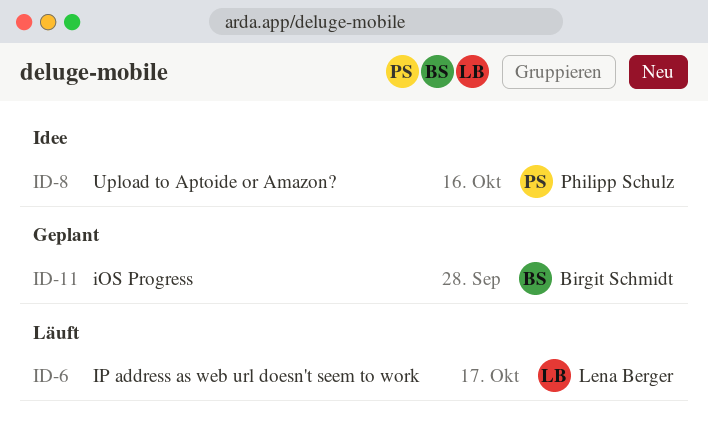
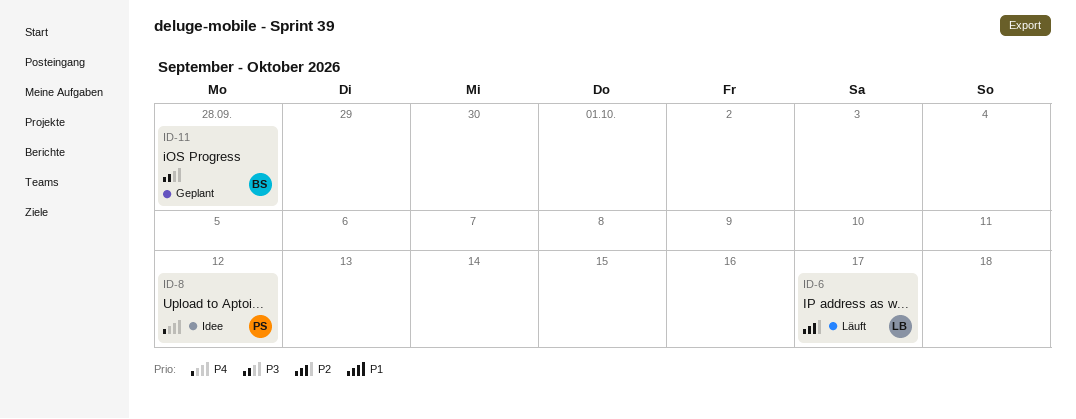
ID-8, due: Oct 16 -> Oct 12

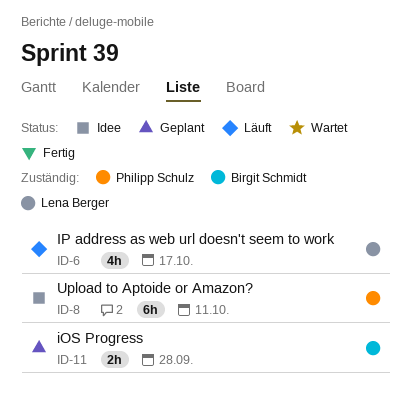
ID-8, due: Oct 12 -> Oct 11

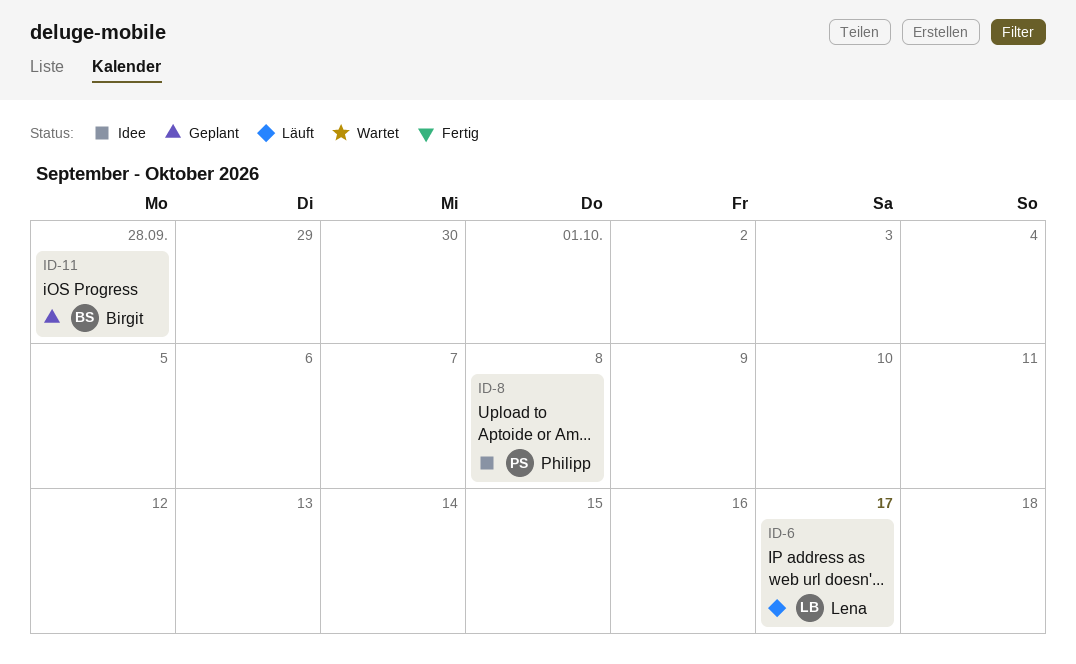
ID-8, due: Oct 11 -> Oct 8

